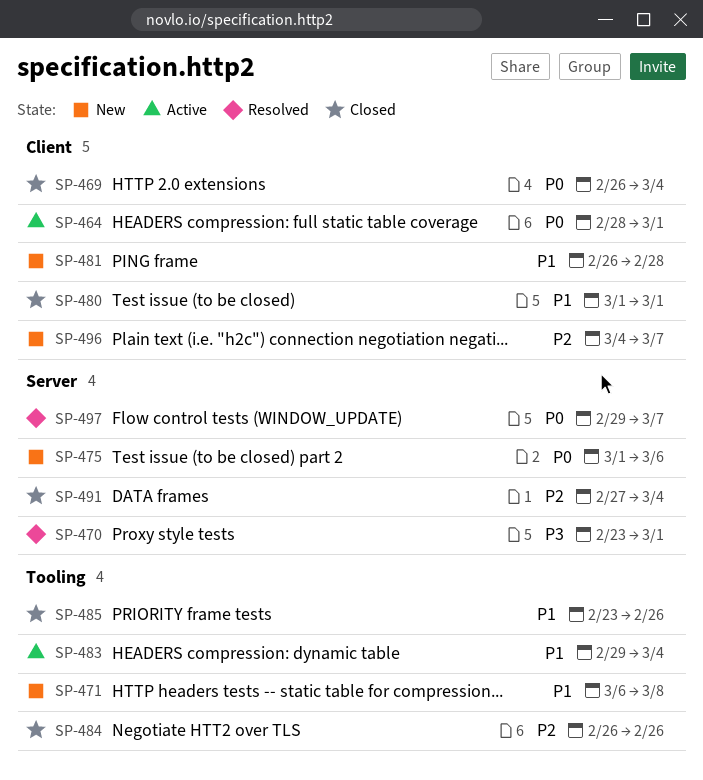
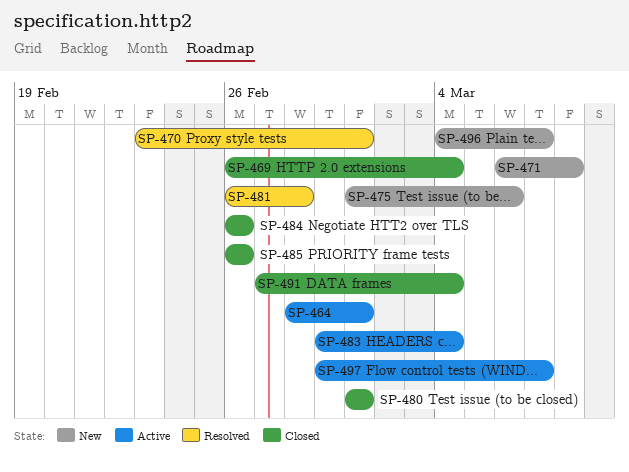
SP-481, status: New -> Resolved
SP-485, start: Feb 23 -> Feb 26
SP-497, status: Resolved -> Active

